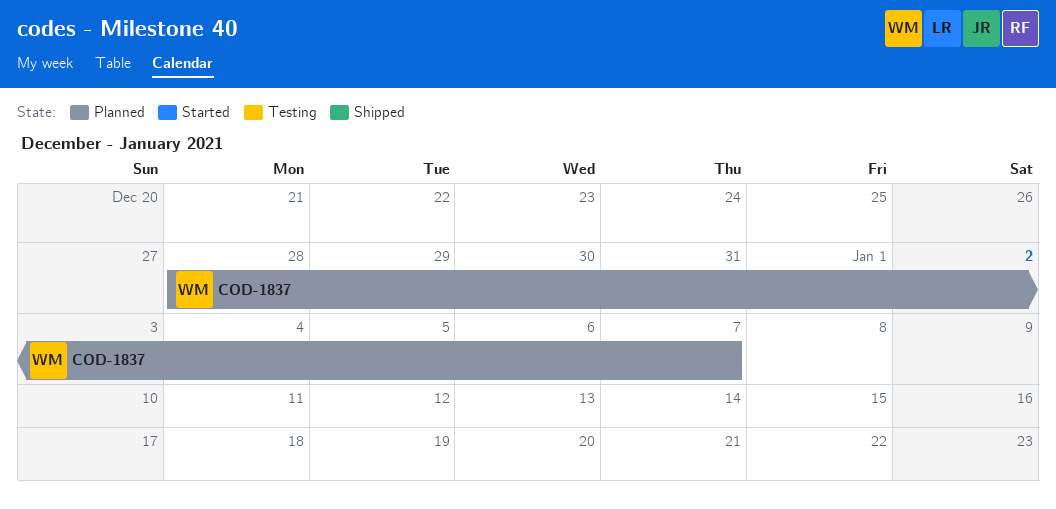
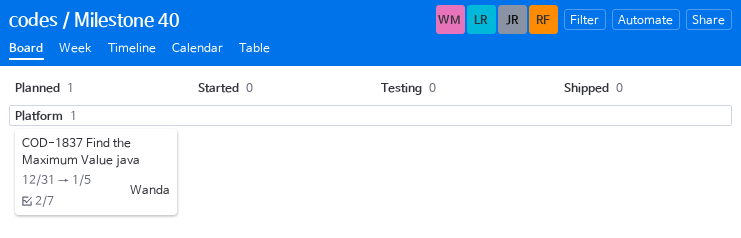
COD-1837, start: Dec 28 -> Dec 31
COD-1837, due: Jan 7 -> Jan 5

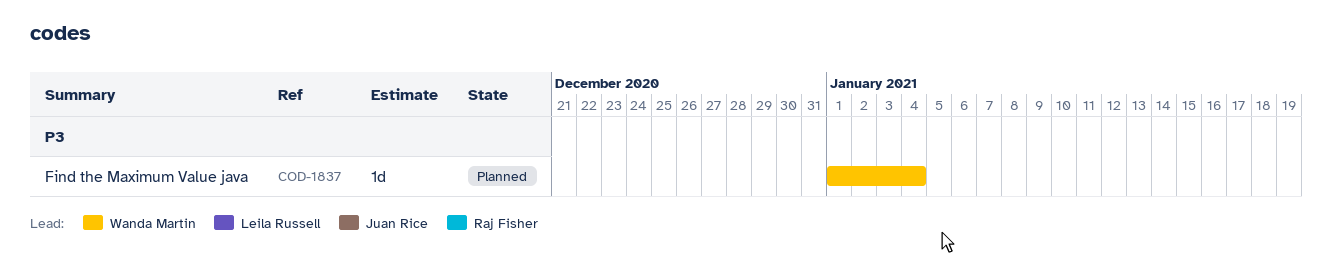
COD-1837, start: Dec 31 -> Jan 1
COD-1837, due: Jan 5 -> Jan 4

